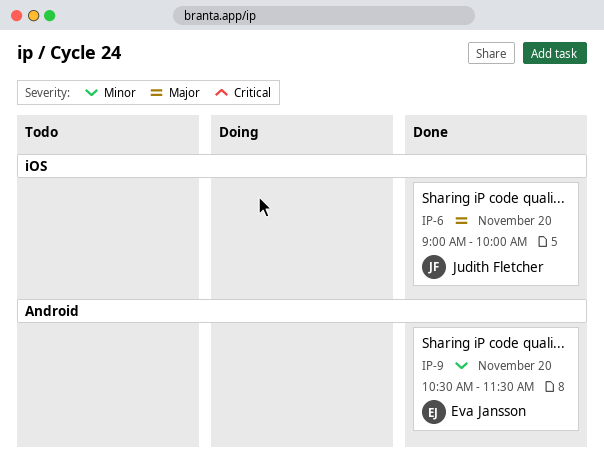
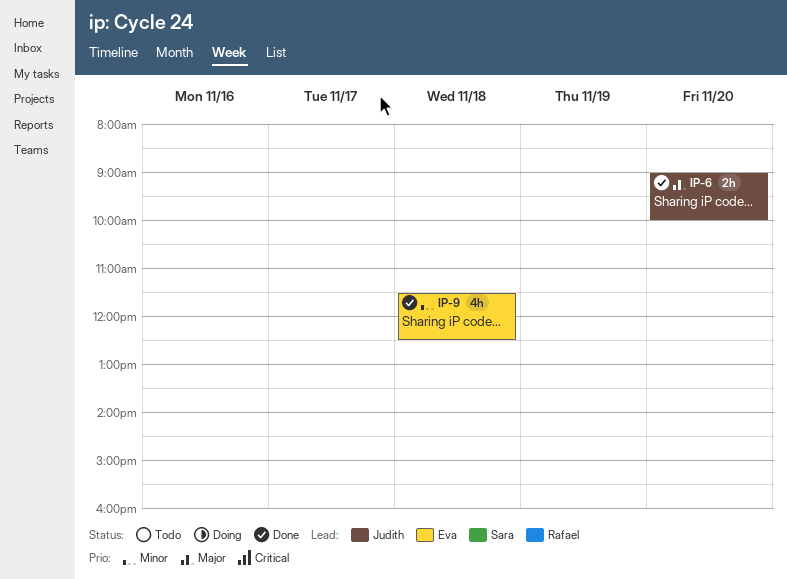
IP-9, day: Nov 20 -> Nov 18
IP-9, begins: 10:30 -> 11:30
IP-9, ends: 11:30 -> 12:30

